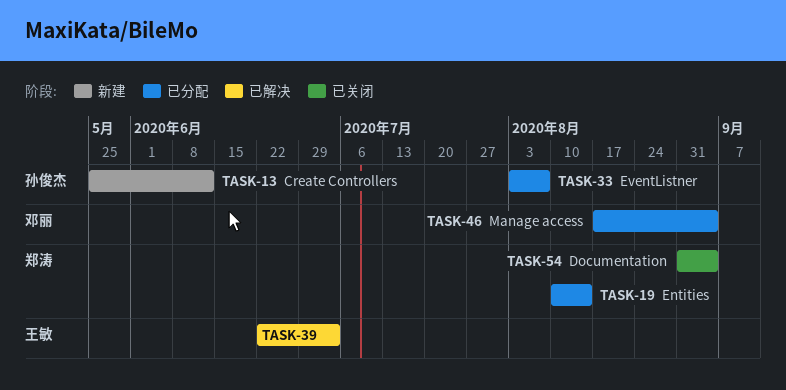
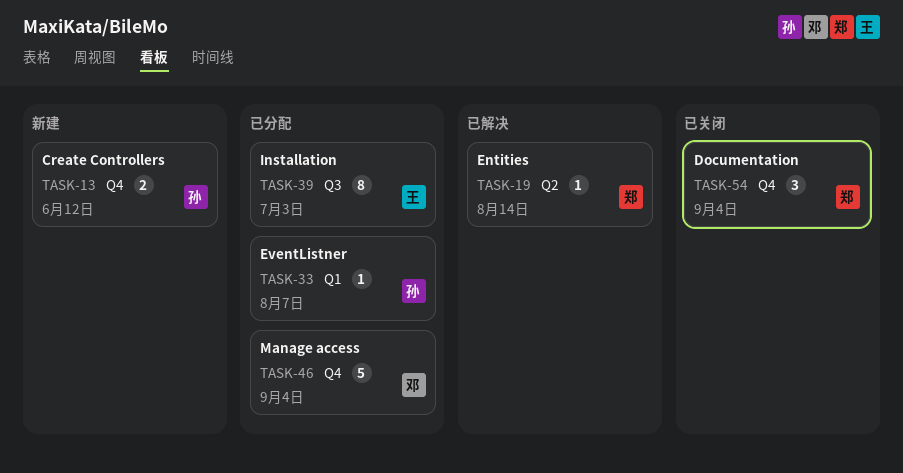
TASK-19, status: 已分配 -> 已解决
TASK-39, status: 已解决 -> 已分配

